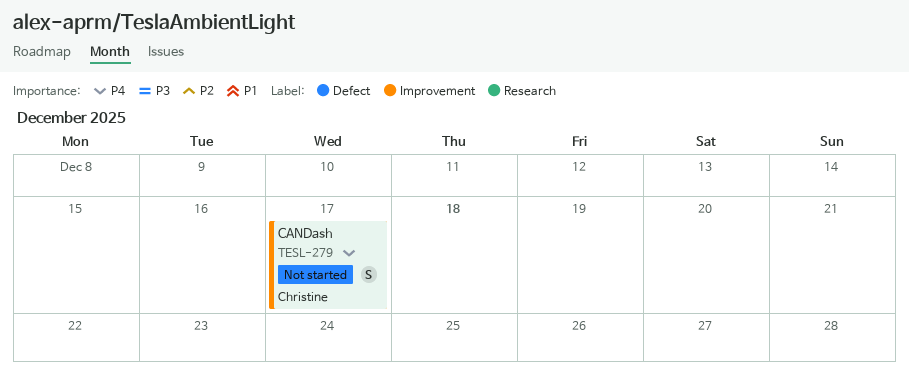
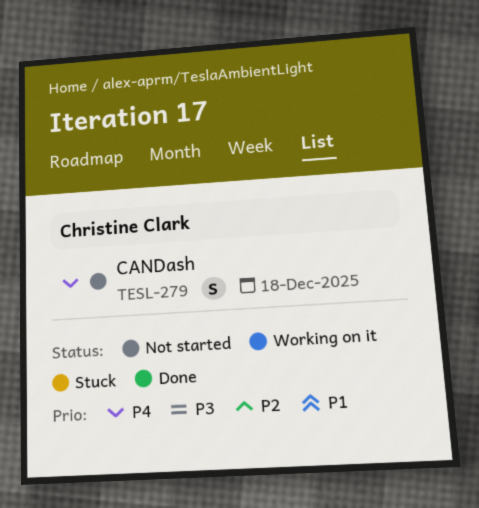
TESL-279, due: Dec 17 -> Dec 18

